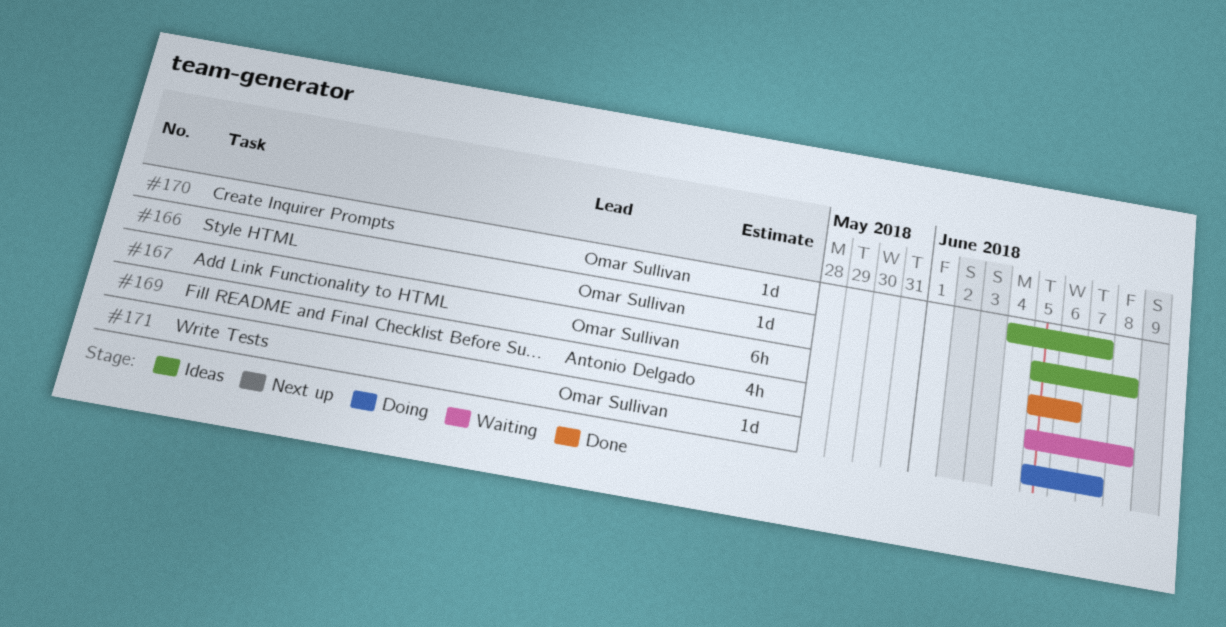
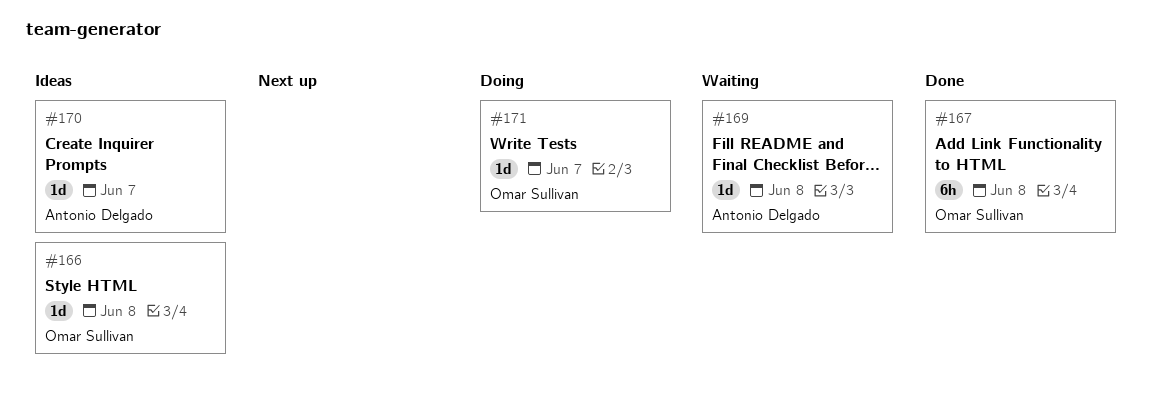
#167, due: Jun 6 -> Jun 8
#169, estimate: 4h -> 1d
#170, owner: Omar Sullivan -> Antonio Delgado

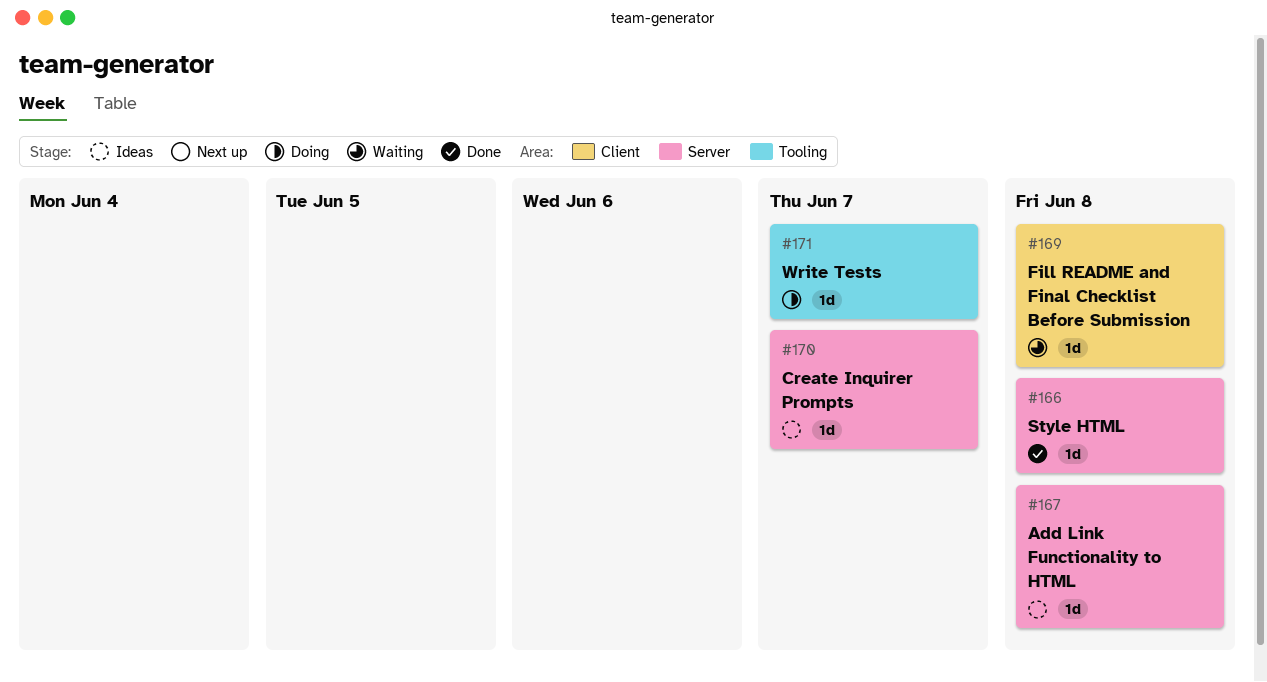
#166, status: Ideas -> Done
#167, status: Done -> Ideas
#167, estimate: 6h -> 1d

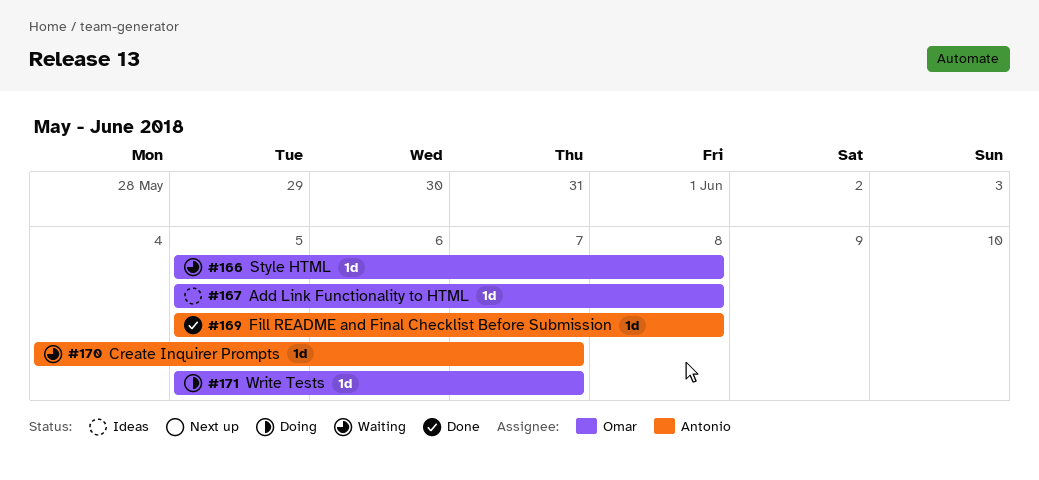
#166, status: Done -> Waiting
#169, status: Waiting -> Done
#170, status: Ideas -> Waiting

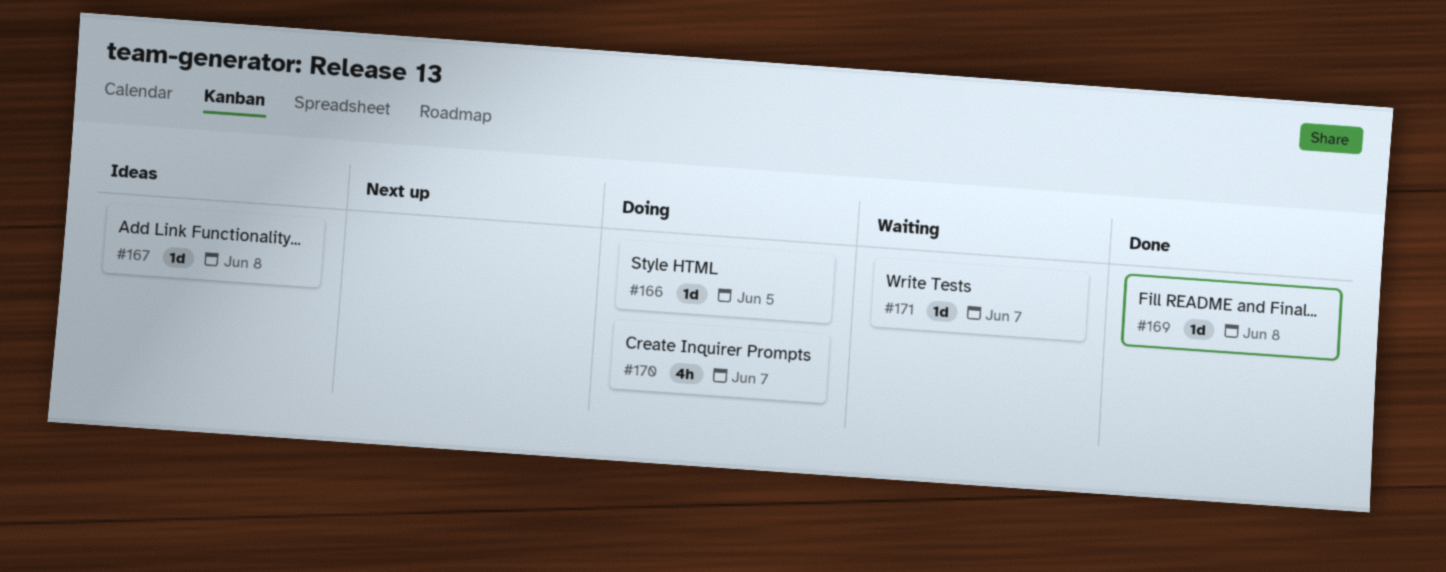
#166, status: Waiting -> Doing
#166, due: Jun 8 -> Jun 5
#170, status: Waiting -> Doing
#170, estimate: 1d -> 4h
#171, status: Doing -> Waiting

